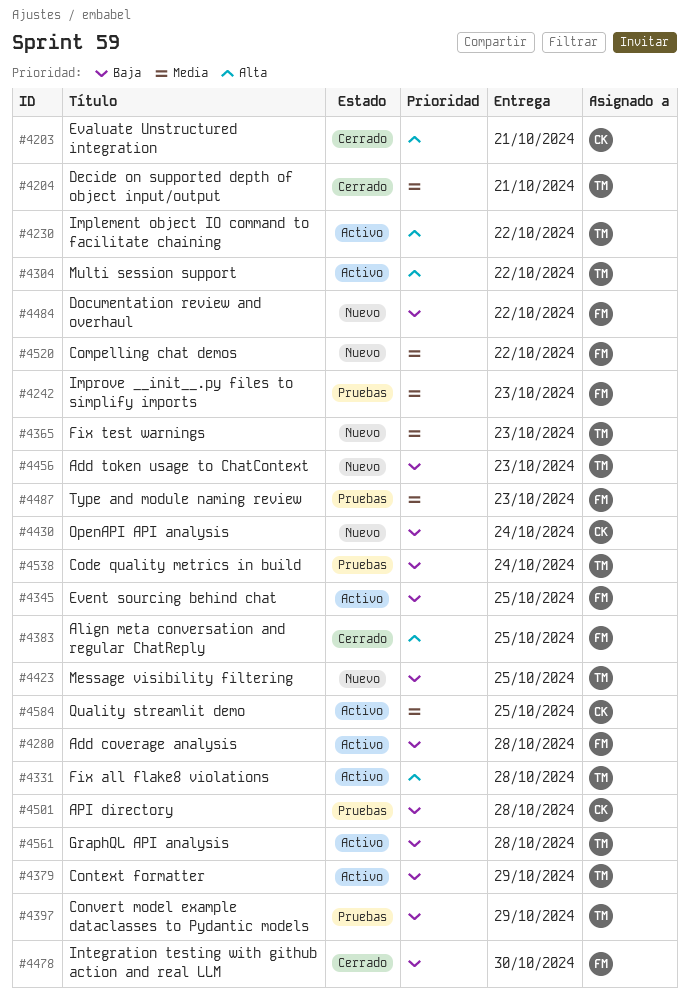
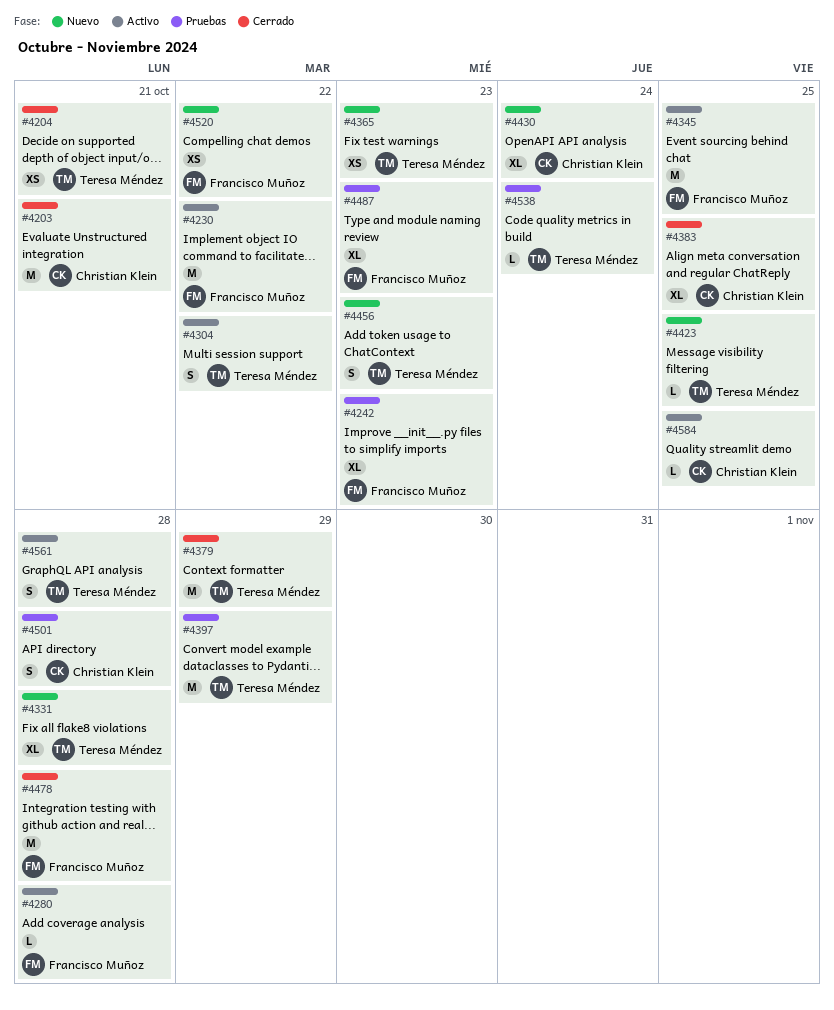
#4230, owner: Teresa Méndez -> Francisco Muñoz
#4331, status: Activo -> Nuevo
#4379, status: Activo -> Cerrado
#4383, owner: Francisco Muñoz -> Christian Klein
#4478, due: Oct 30 -> Oct 28
#4484: present -> none

